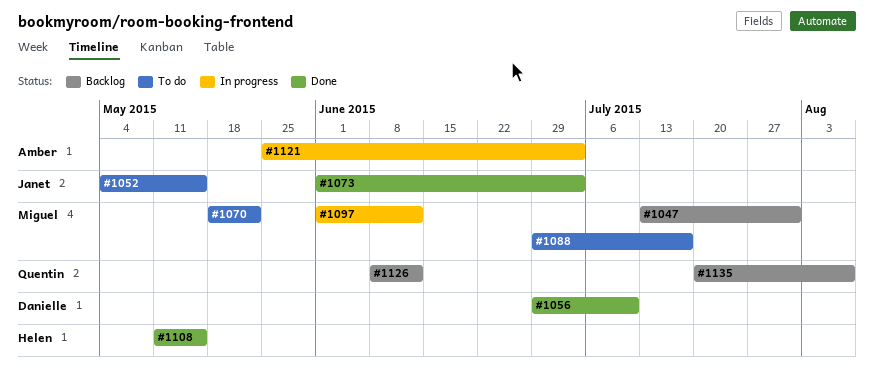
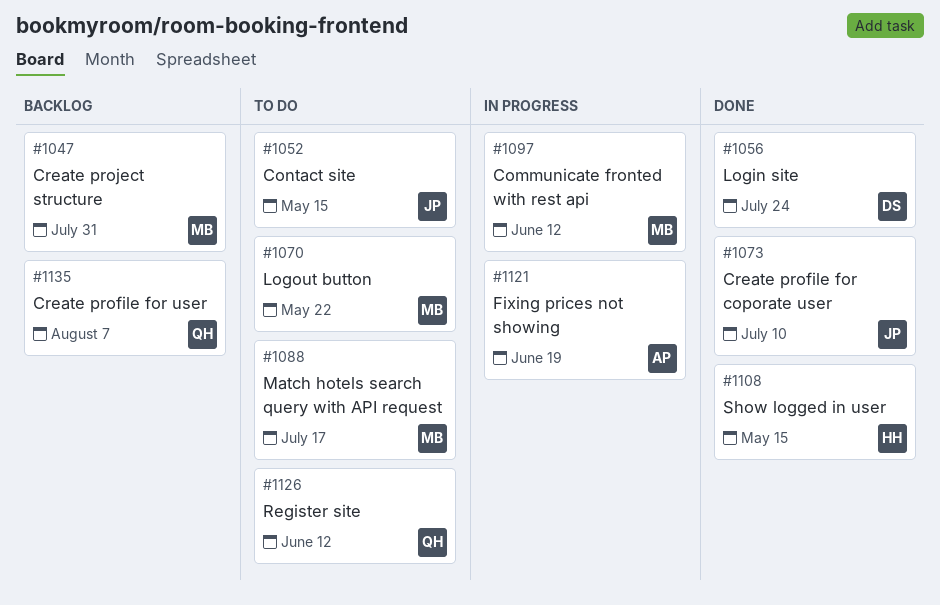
#1056, due: Jul 10 -> Jul 24
#1073, due: Jul 3 -> Jul 10
#1121, due: Jul 3 -> Jun 19
#1126, status: Backlog -> To do

